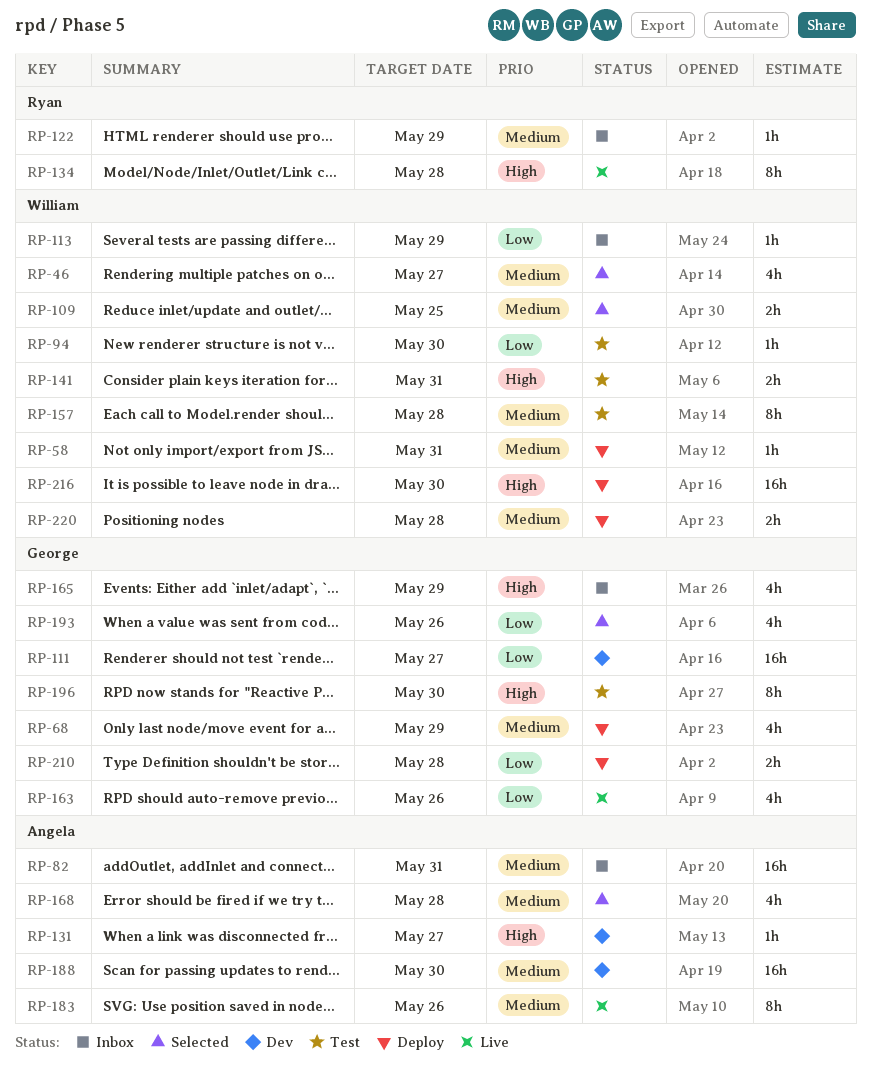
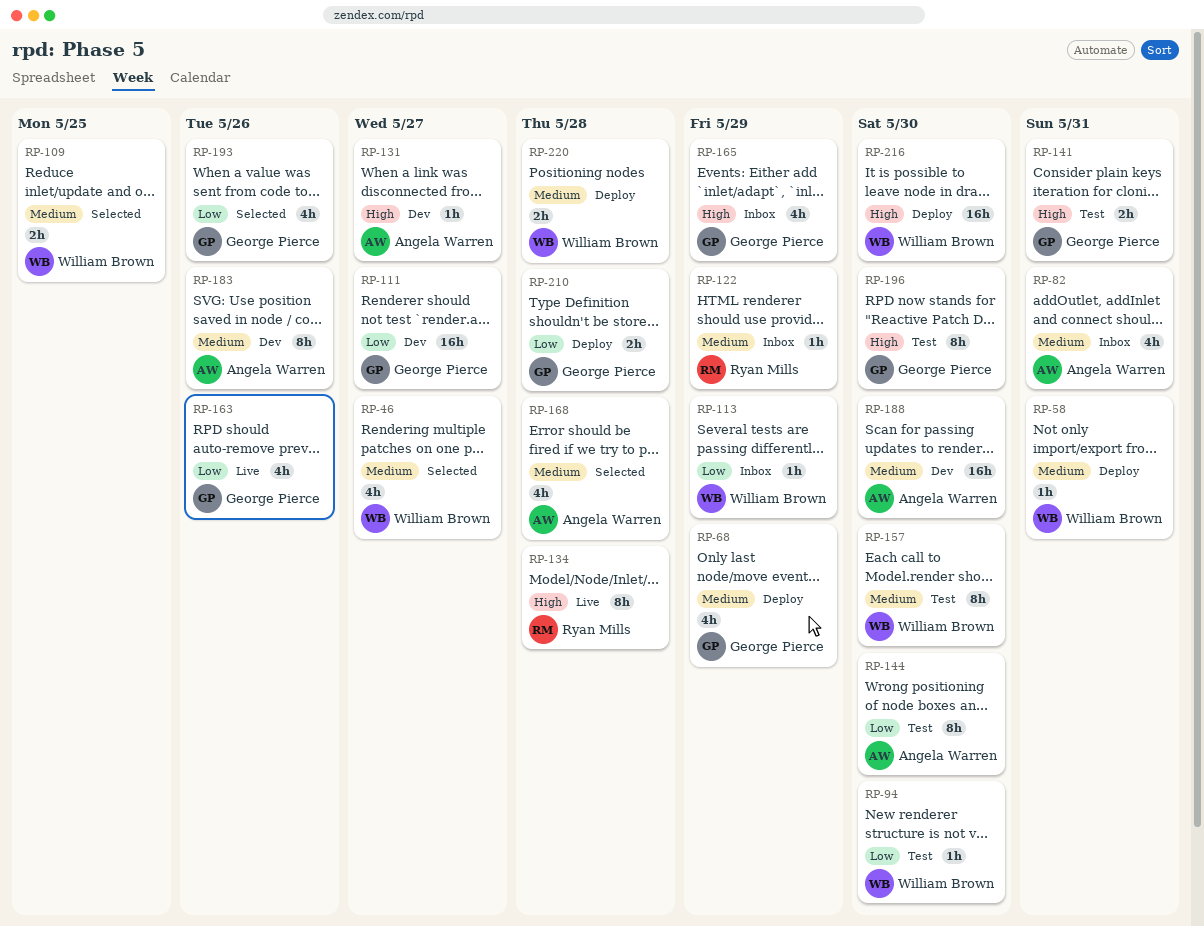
RP-82, estimate: 16h -> 4h
RP-141, owner: William Brown -> George Pierce
RP-144: none -> present
RP-157, due: May 28 -> May 30
RP-183, status: Live -> Dev

